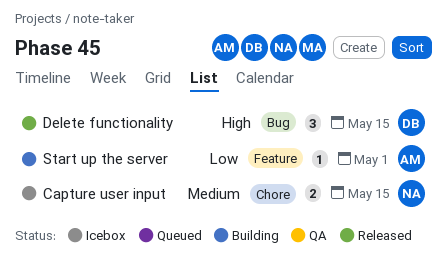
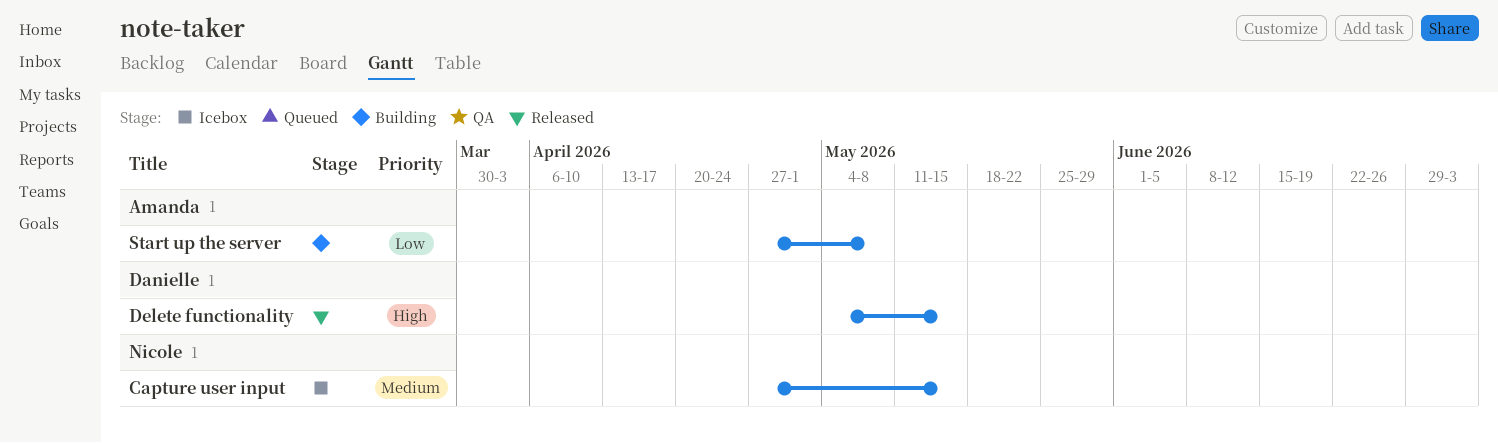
Start up the server, due: May 1 -> May 8

